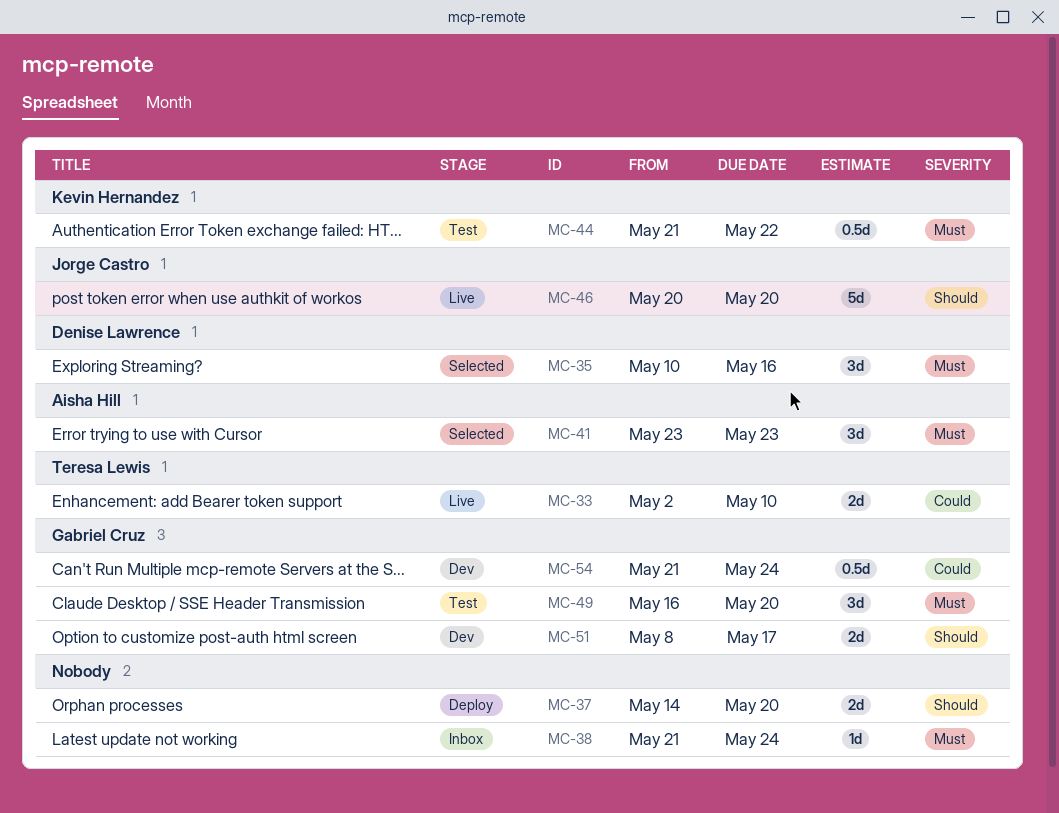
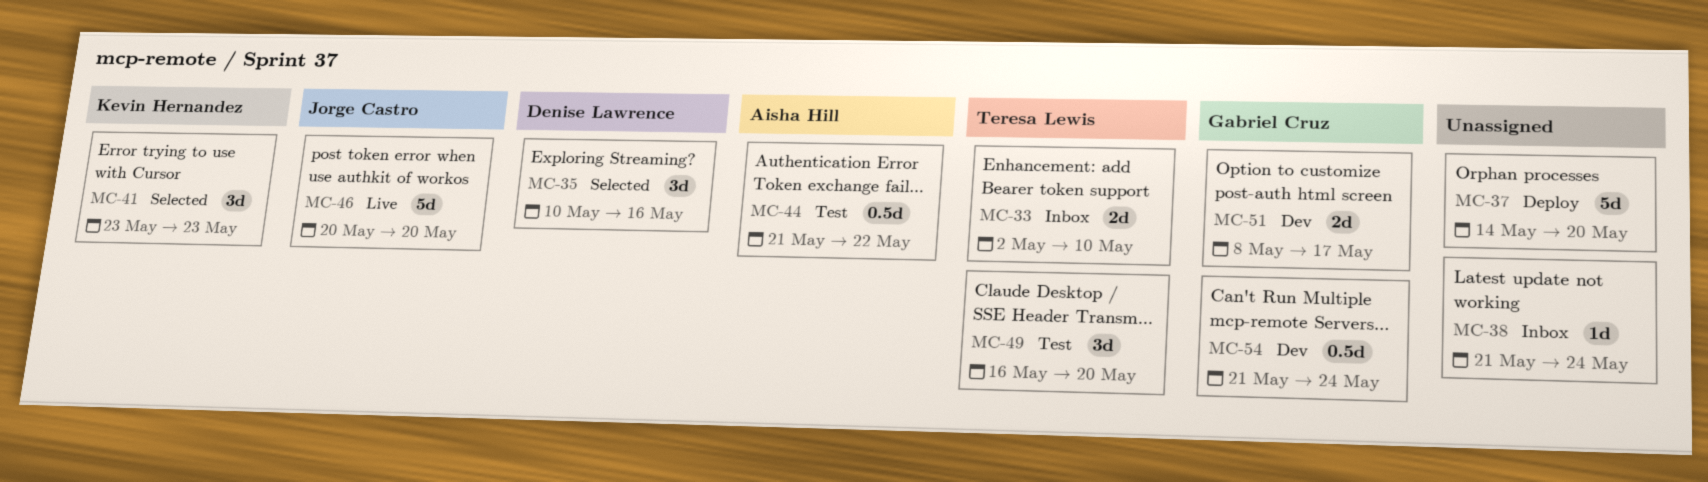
MC-33, status: Live -> Inbox
MC-37, estimate: 2d -> 5d
MC-41, owner: Aisha Hill -> Kevin Hernandez
MC-44, owner: Kevin Hernandez -> Aisha Hill
MC-49, owner: Gabriel Cruz -> Teresa Lewis

